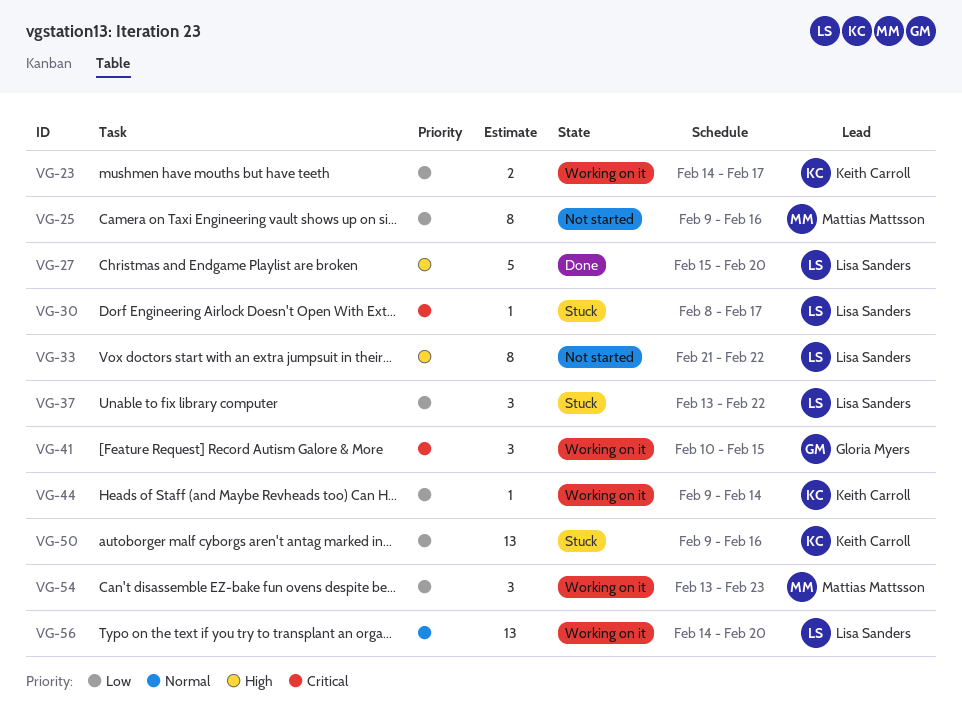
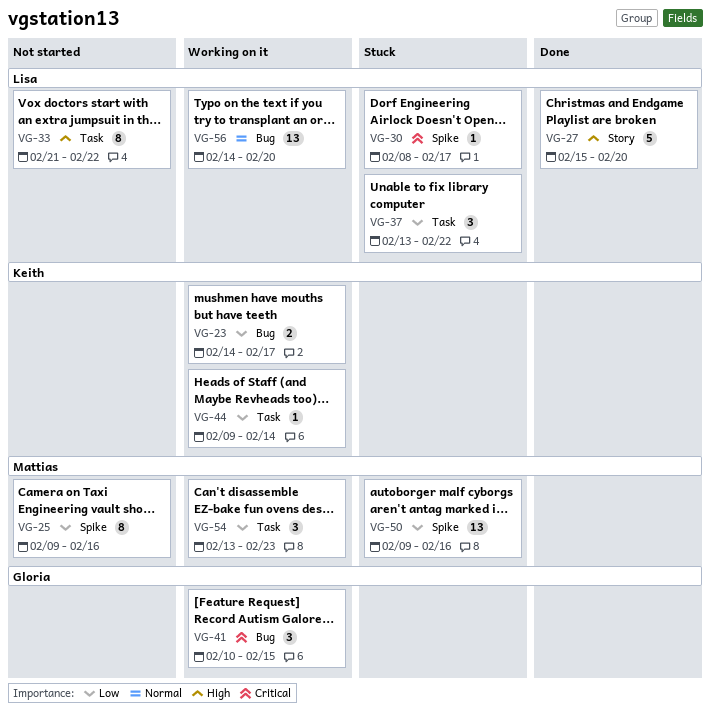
VG-50, owner: Keith Carroll -> Mattias Mattsson

